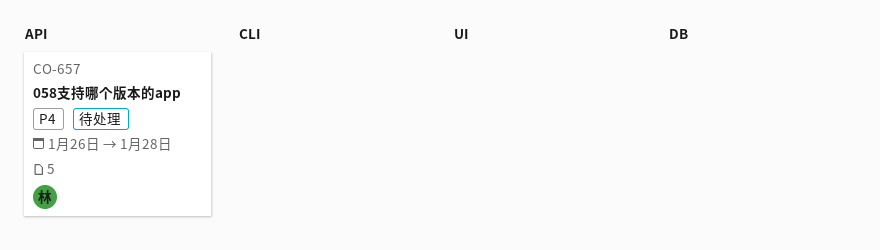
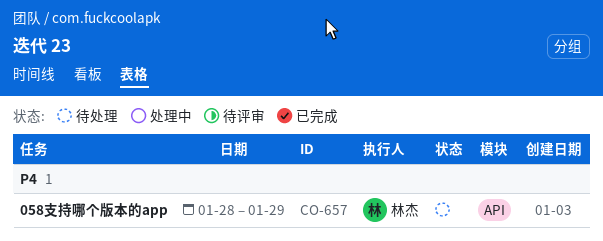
CO-657, start: Jan 26 -> Jan 28
CO-657, due: Jan 28 -> Jan 29

